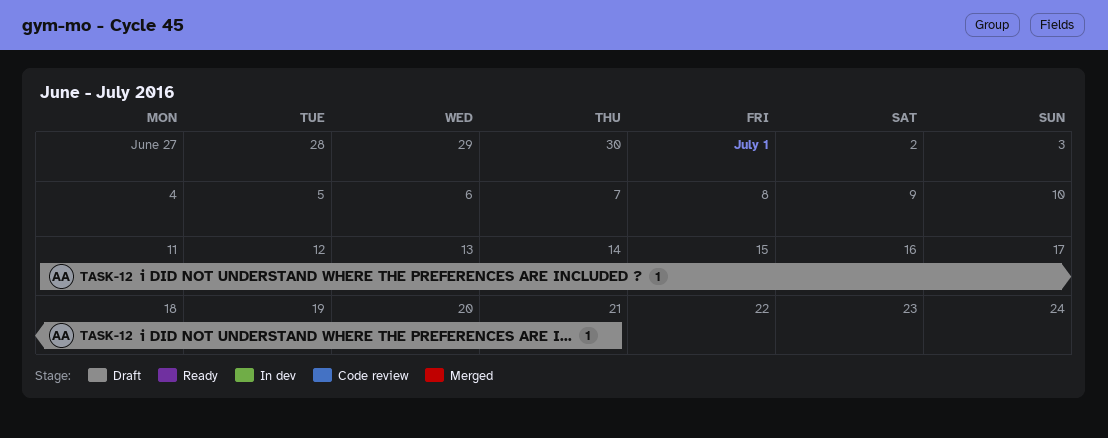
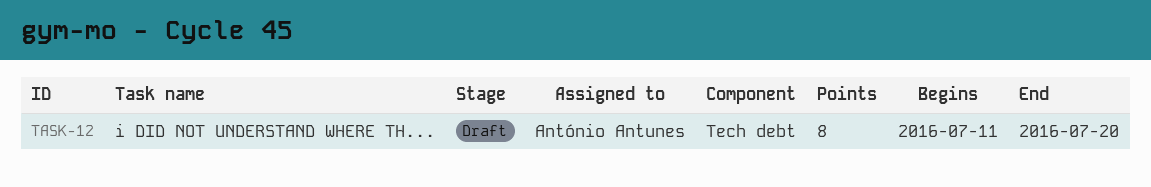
TASK-12, estimate: 1 -> 8
TASK-12, due: Jul 21 -> Jul 20

